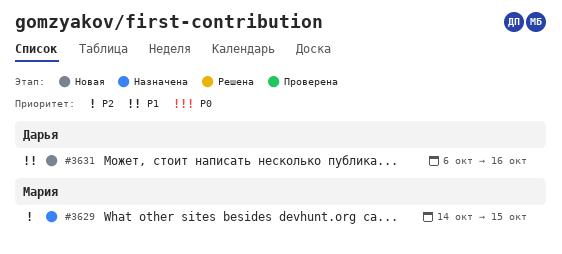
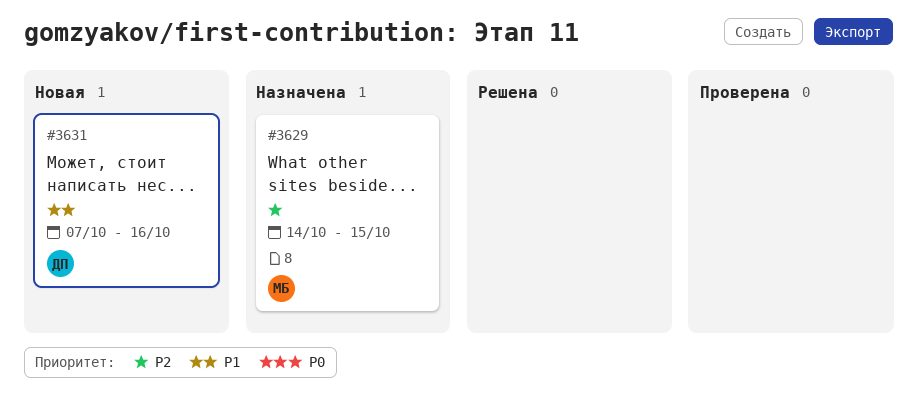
#3631, start: Oct 6 -> Oct 7

